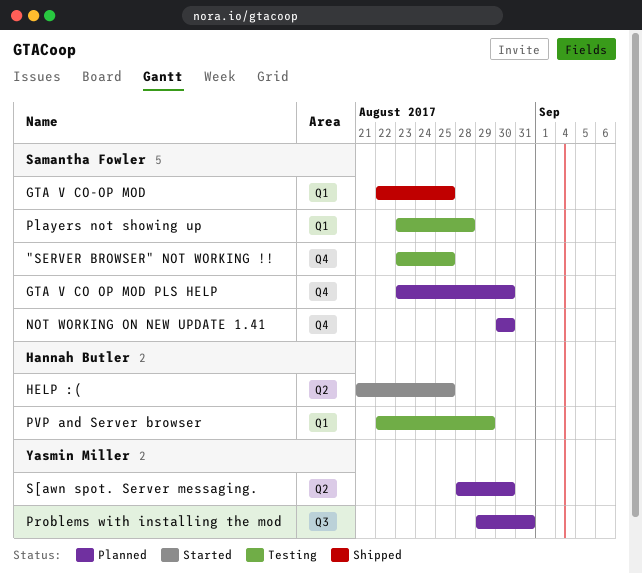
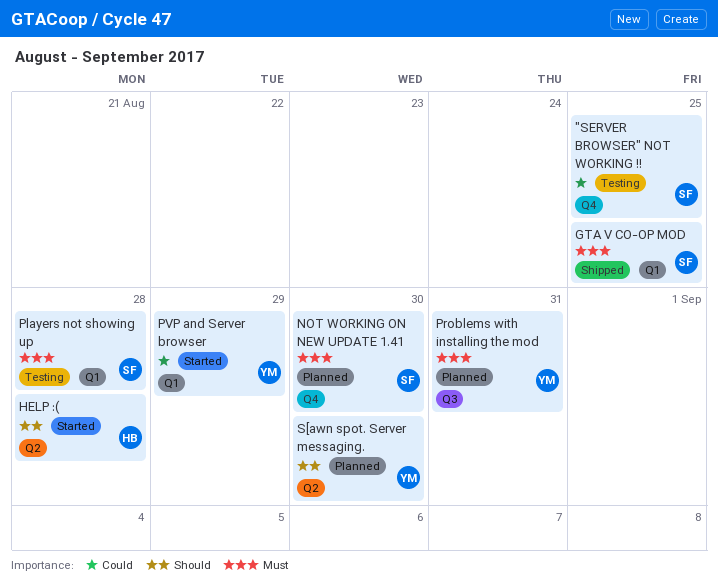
GTA V CO OP MOD PLS HELP: present -> none
HELP :(, due: Aug 25 -> Aug 28
PVP and Server browser, status: Testing -> Started
PVP and Server browser, owner: Hannah Butler -> Yasmin Miller

